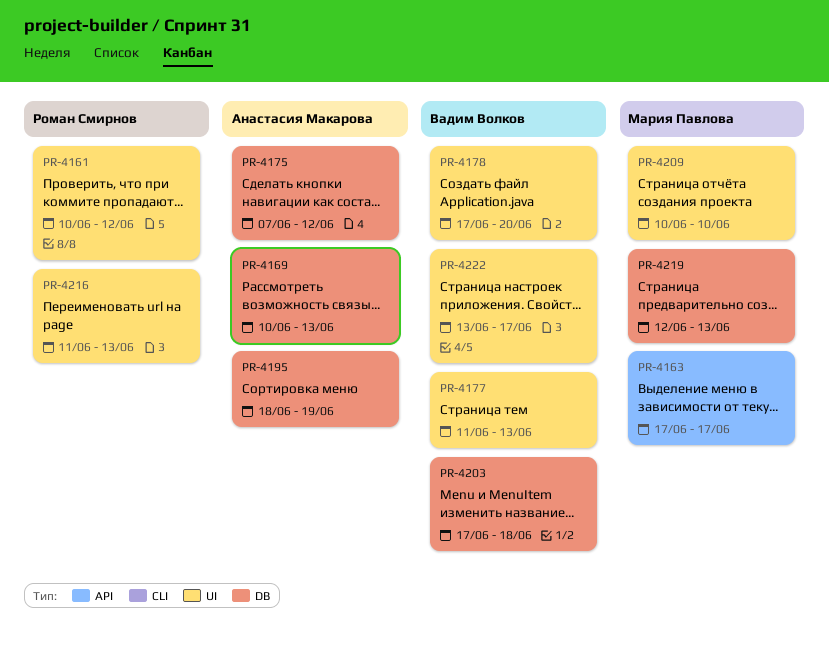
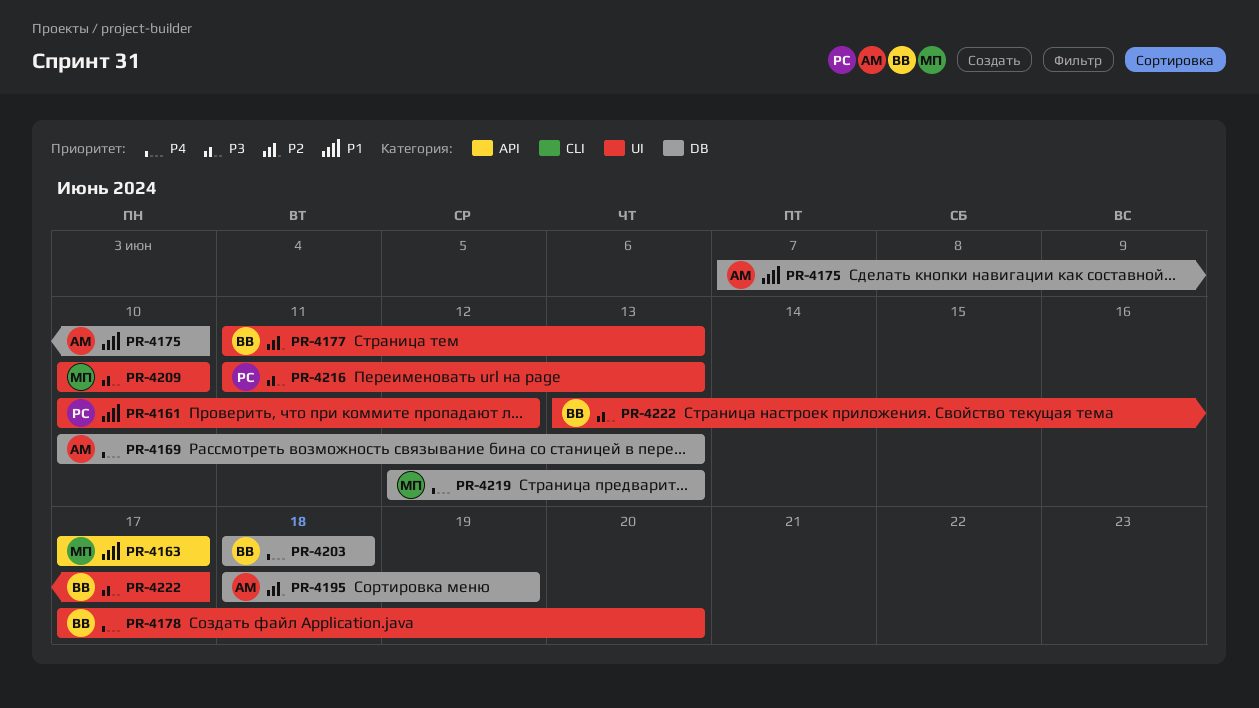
PR-4175, due: Jun 12 -> Jun 10
PR-4203, start: Jun 17 -> Jun 18

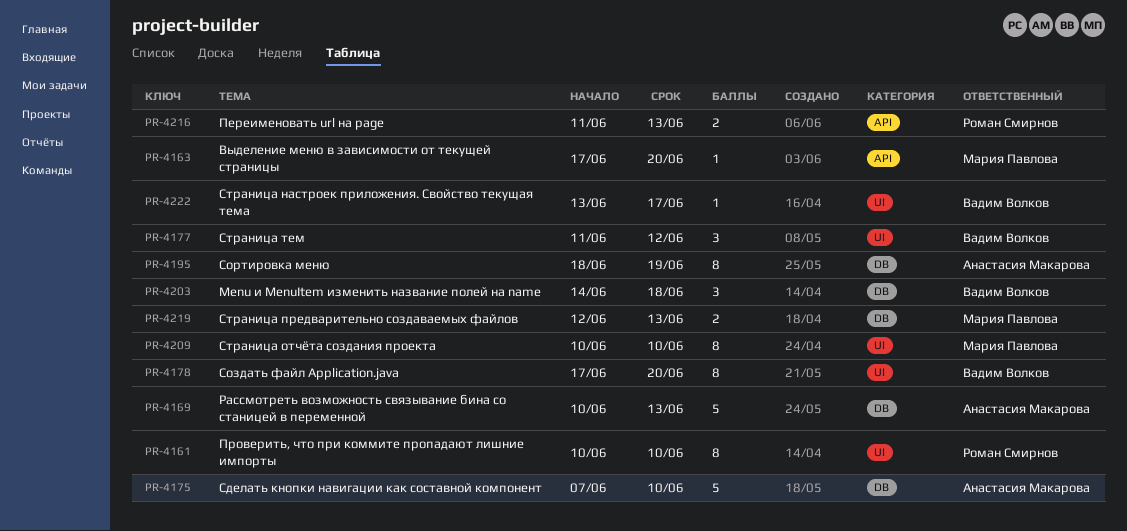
PR-4161, due: Jun 12 -> Jun 10
PR-4163, due: Jun 17 -> Jun 20
PR-4177, due: Jun 13 -> Jun 12
PR-4203, start: Jun 18 -> Jun 14
PR-4216, label: UI -> API

